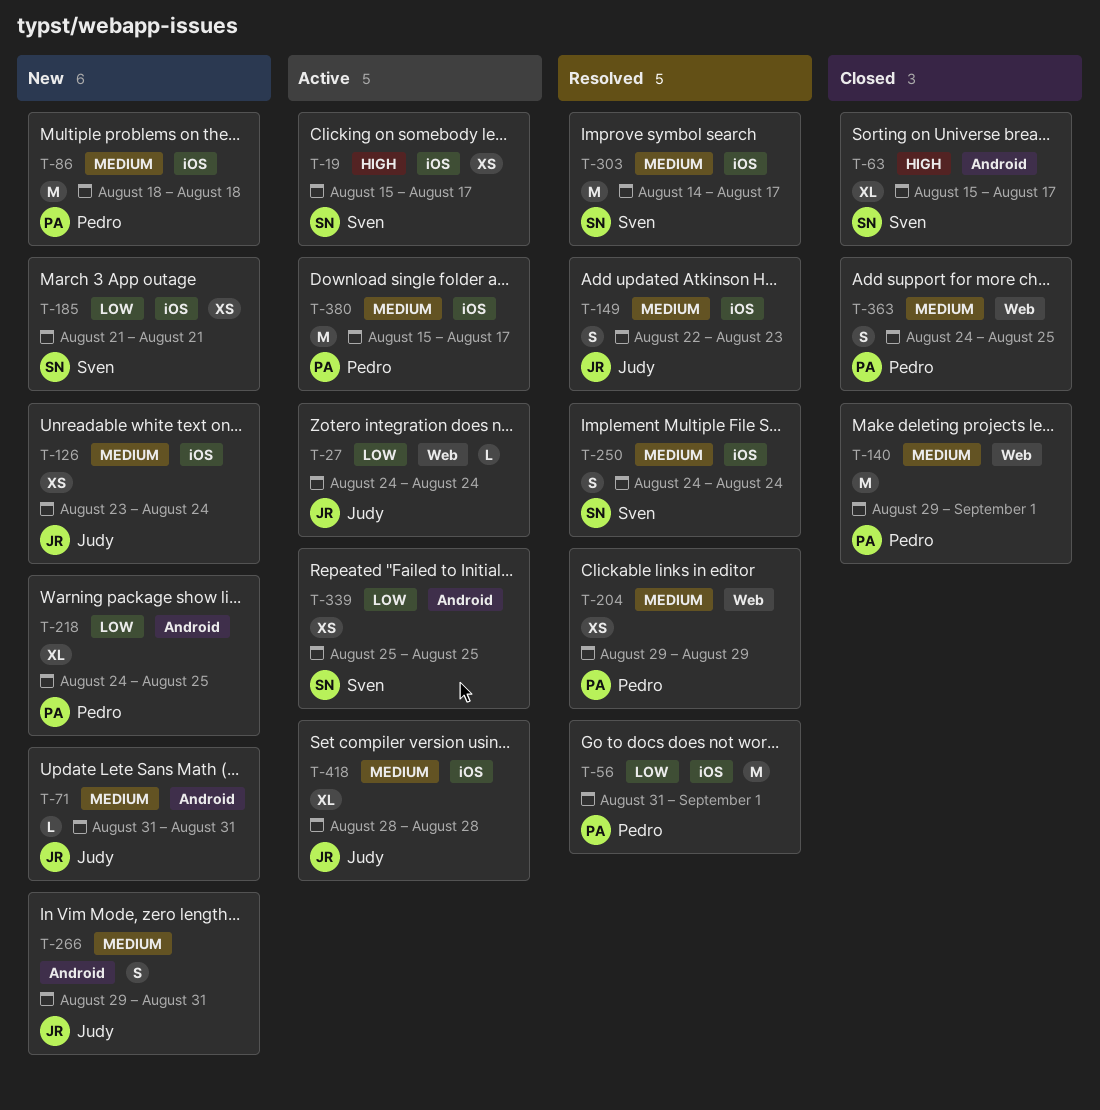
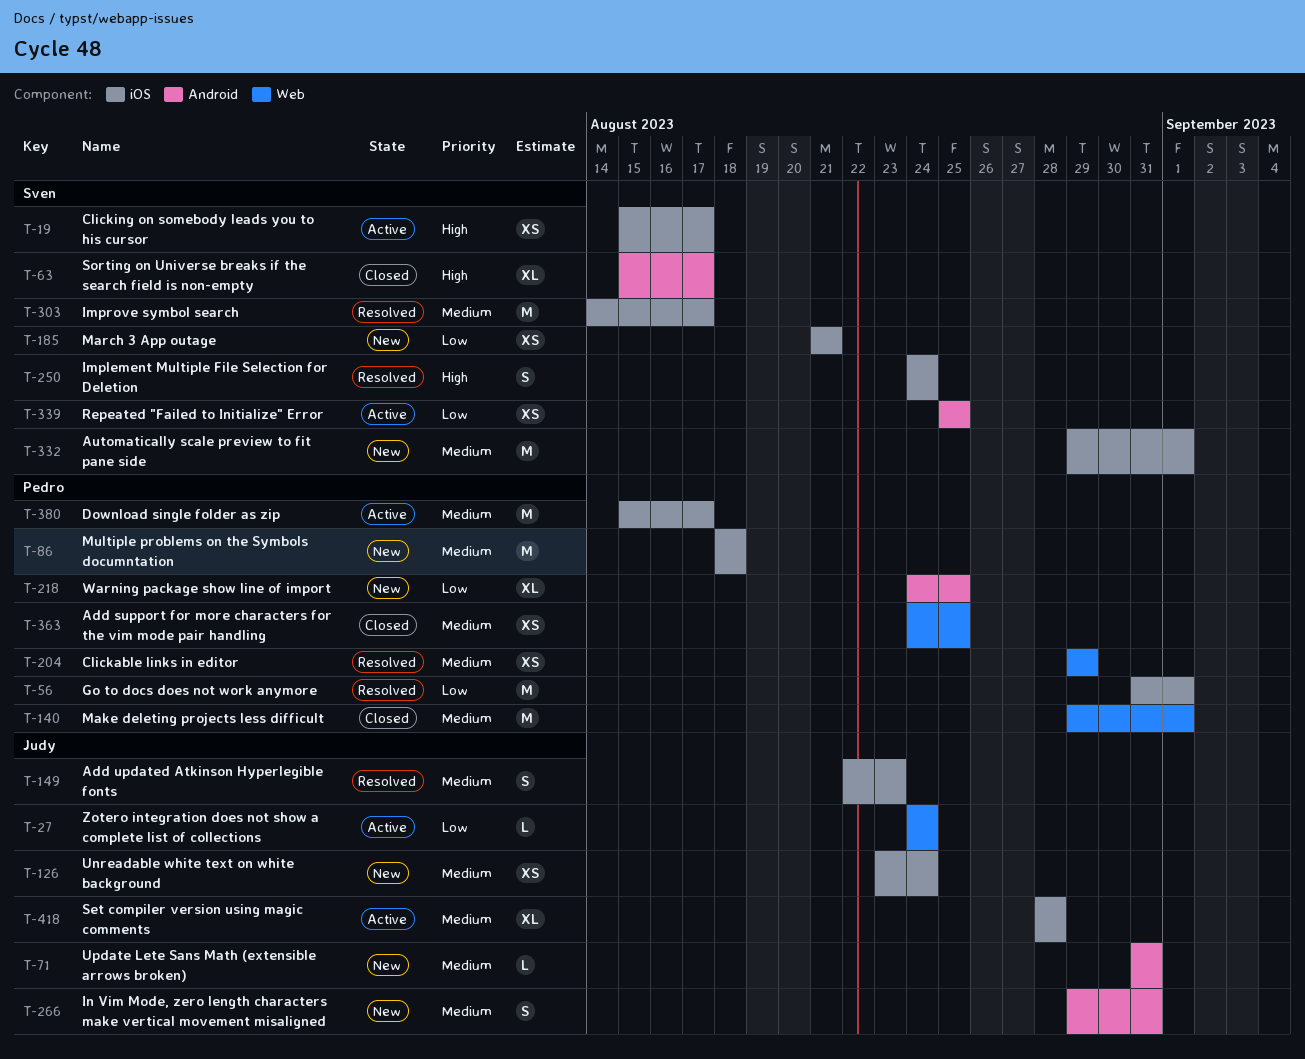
T-250, priority: Medium -> High
T-332: none -> present
T-363, estimate: S -> XS

